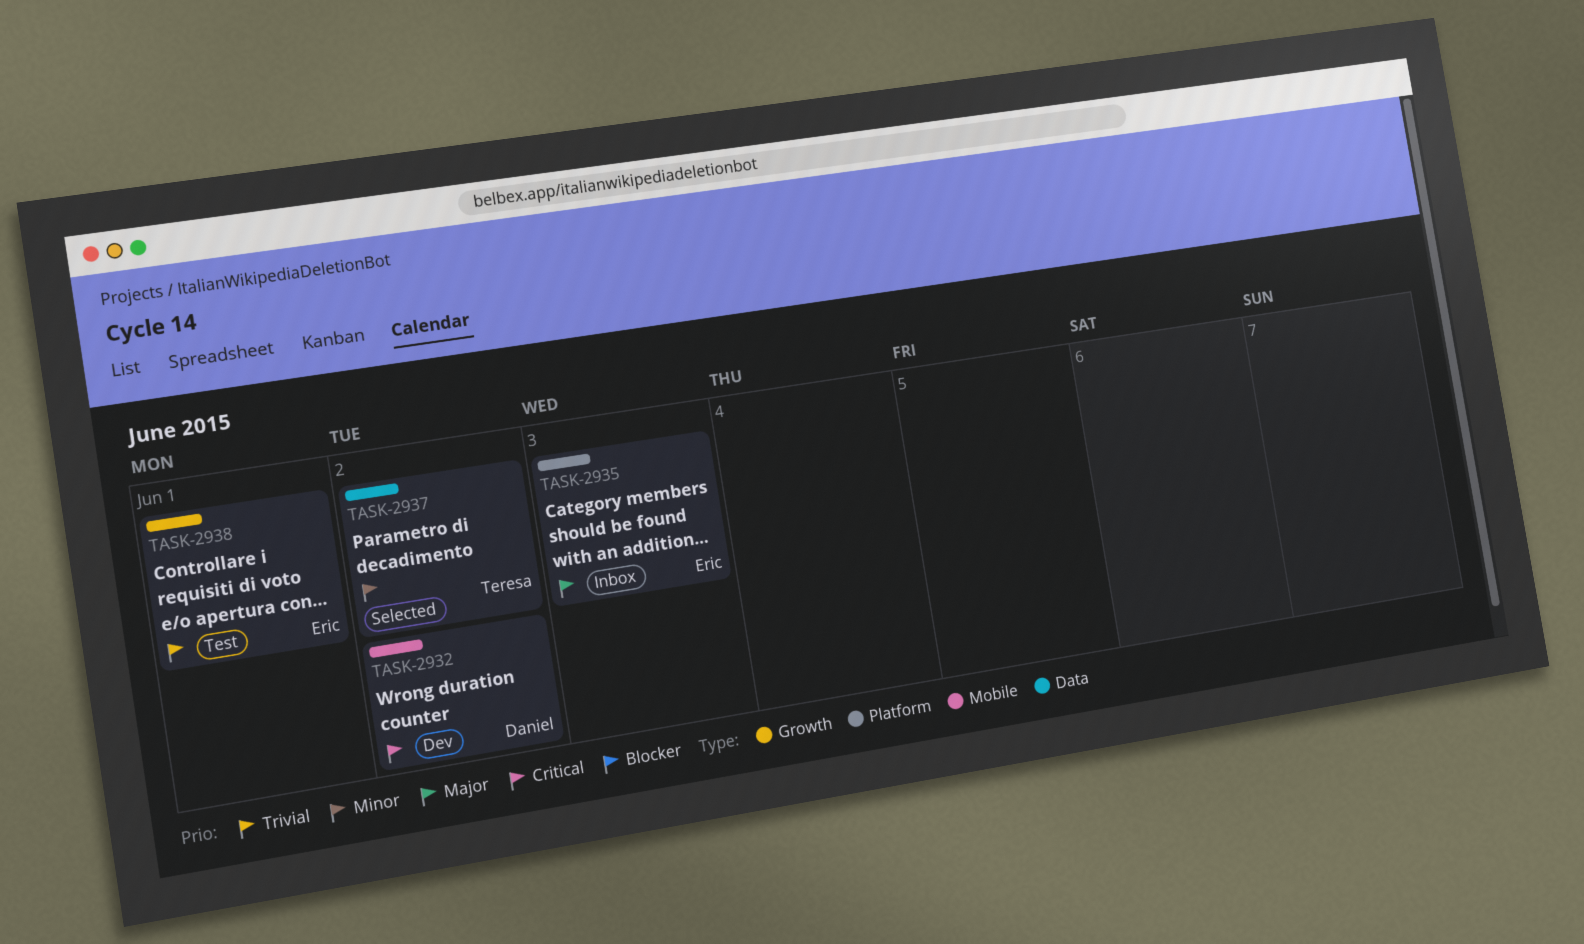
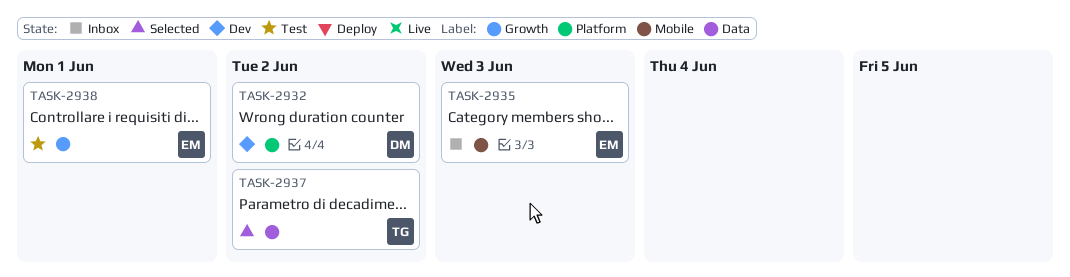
TASK-2932, label: Mobile -> Platform
TASK-2935, label: Platform -> Mobile

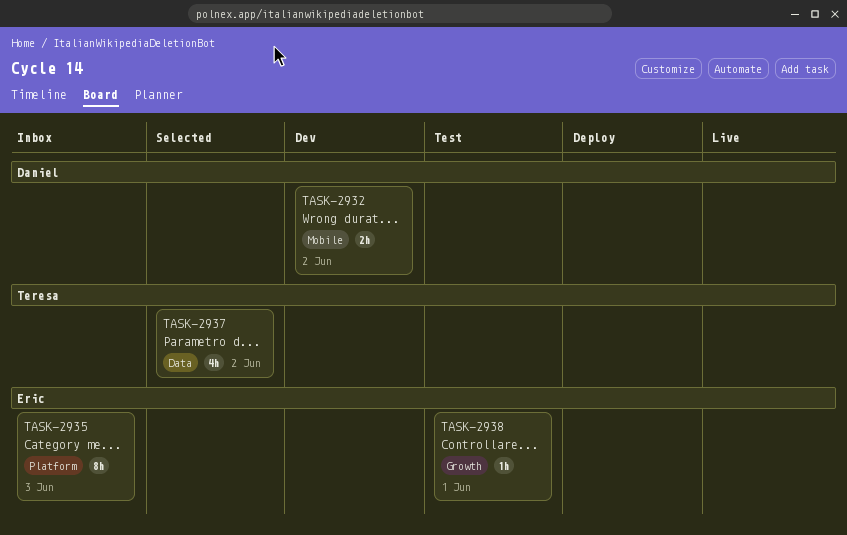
TASK-2932, label: Platform -> Mobile
TASK-2935, label: Mobile -> Platform

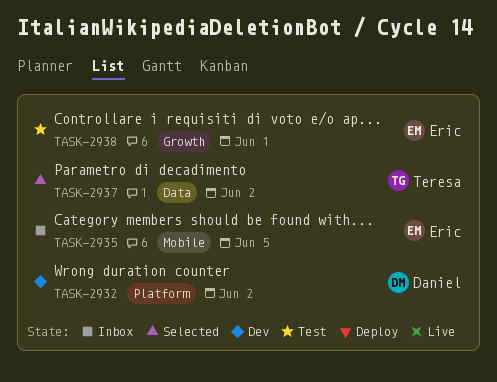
TASK-2932, label: Mobile -> Platform
TASK-2935, label: Platform -> Mobile
TASK-2935, due: Jun 3 -> Jun 5

